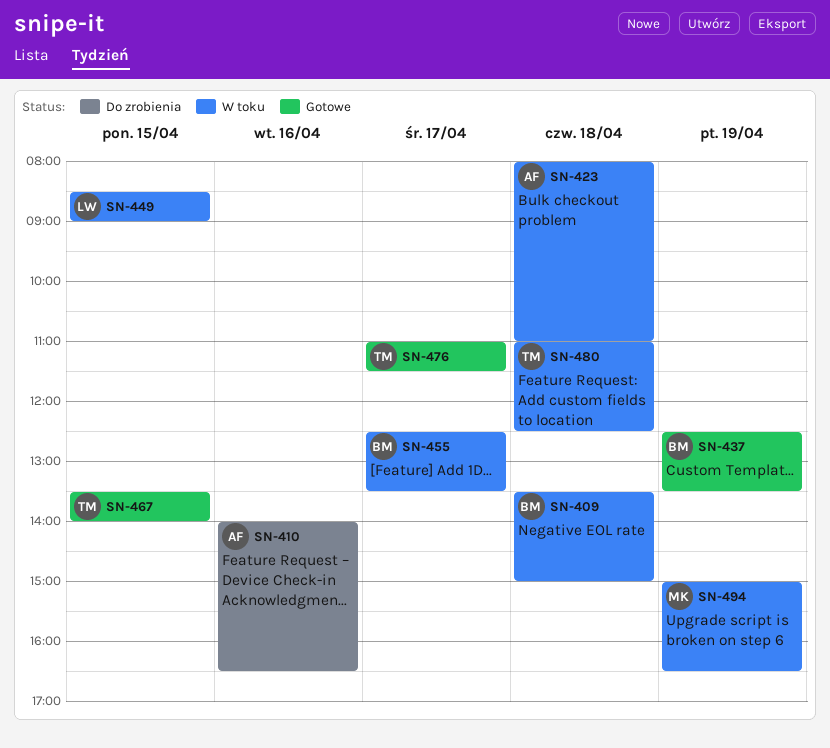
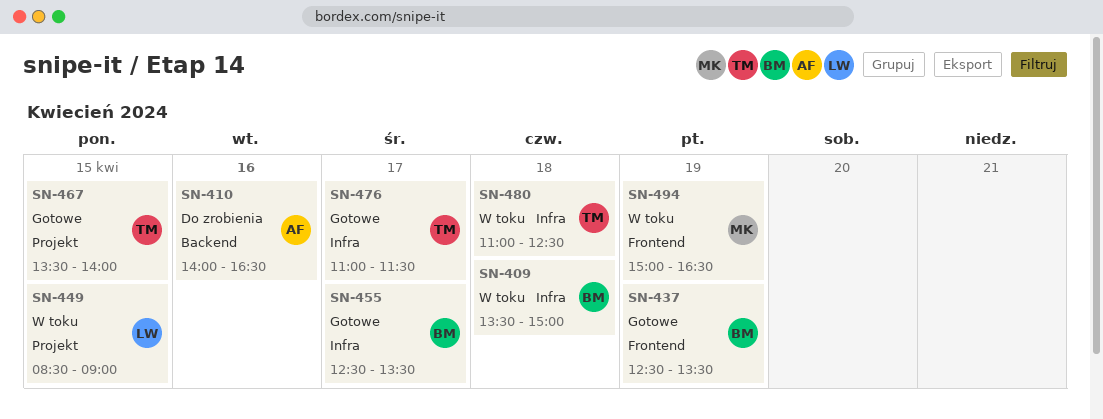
SN-423: present -> none
SN-455, status: W toku -> Gotowe

